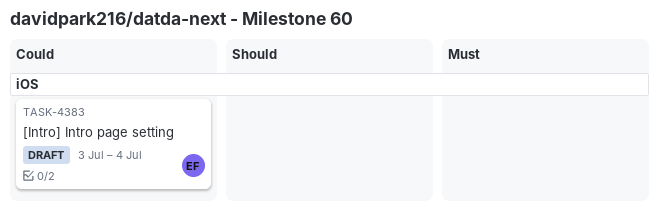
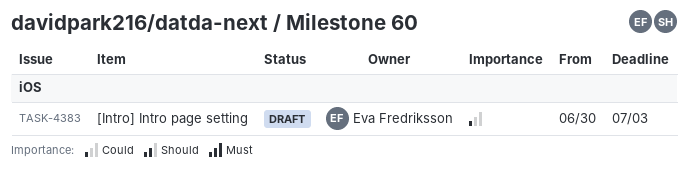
TASK-4383, start: Jul 3 -> Jun 30
TASK-4383, due: Jul 4 -> Jul 3

